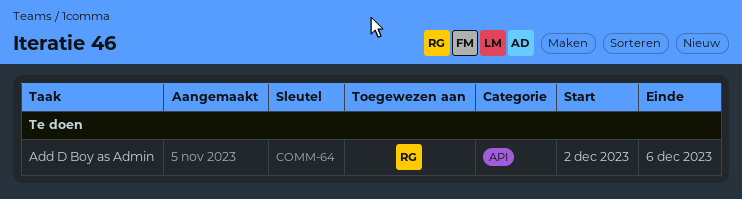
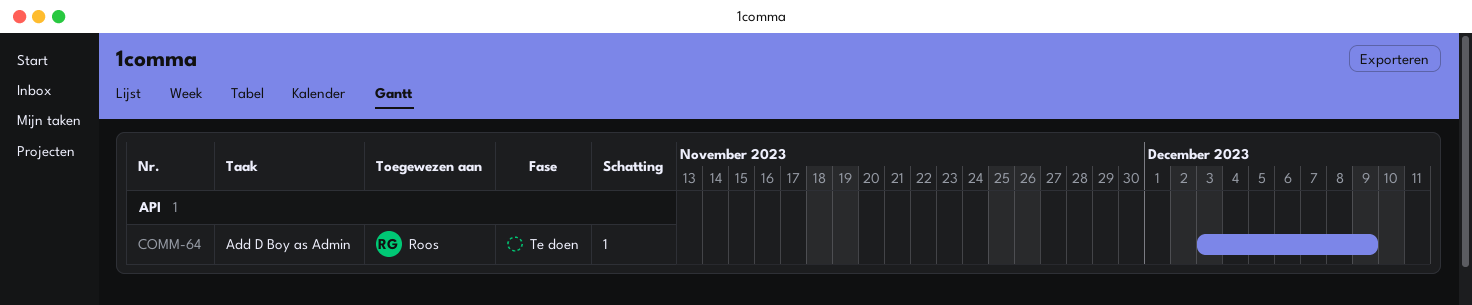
COMM-64, start: Dec 2 -> Dec 3
COMM-64, due: Dec 6 -> Dec 9

